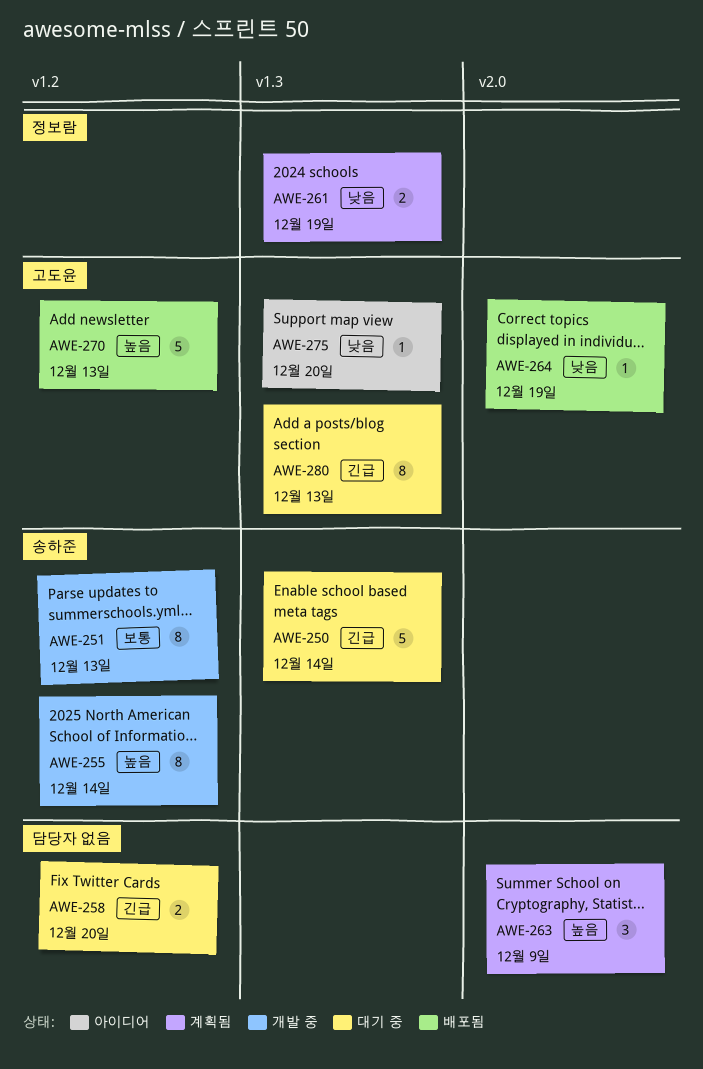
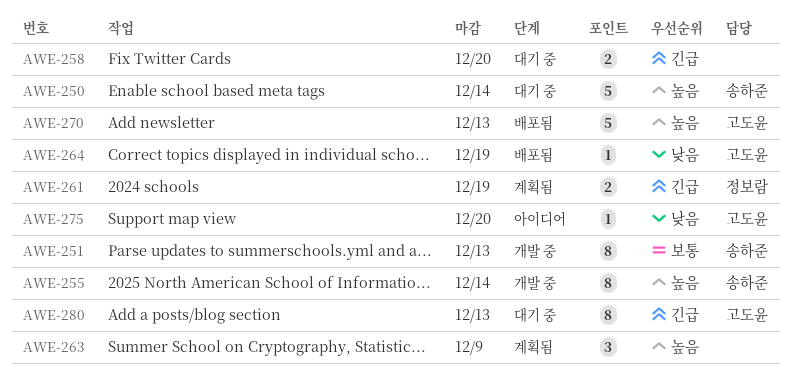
AWE-250, priority: 긴급 -> 높음
AWE-261, priority: 낮음 -> 긴급

